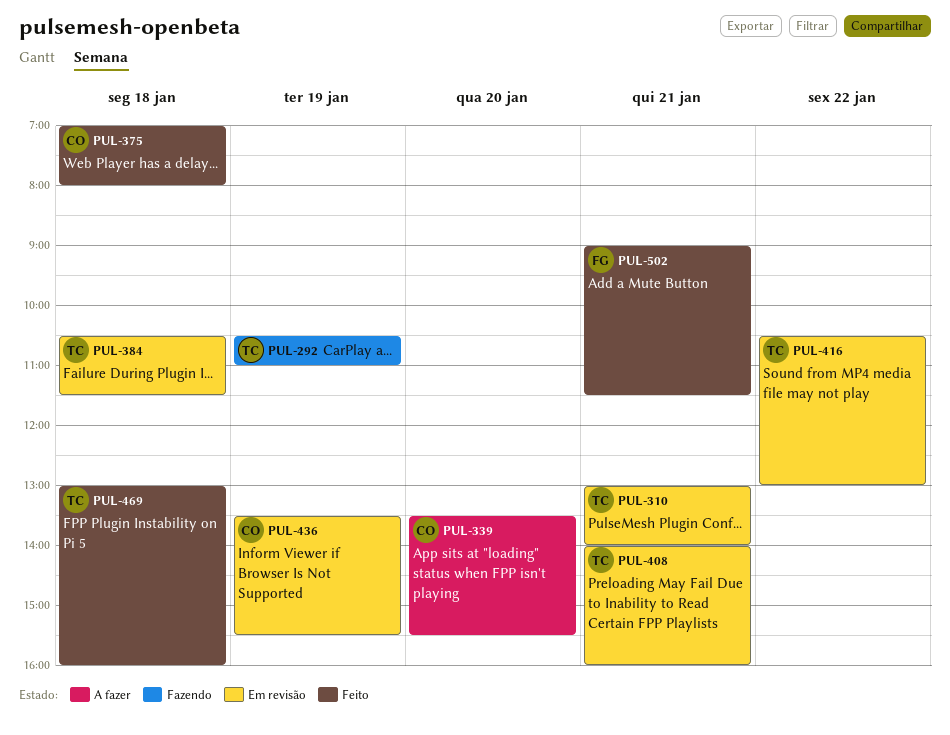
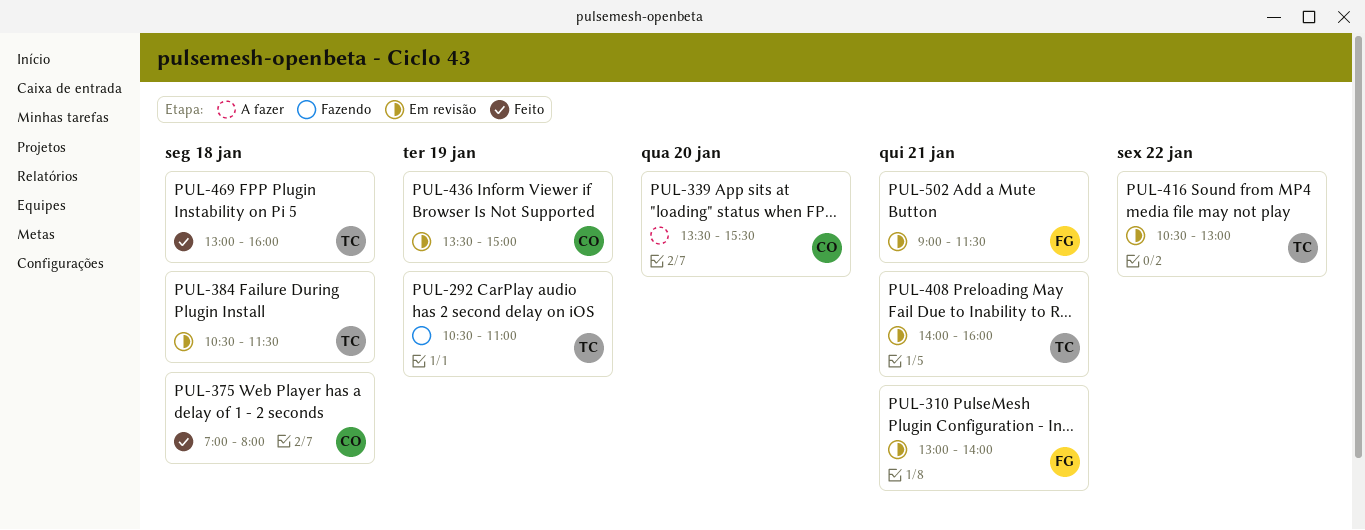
PUL-310, owner: TC -> FG
PUL-436, ends: 15:30 -> 15:00
PUL-502, status: Feito -> Em revisão

